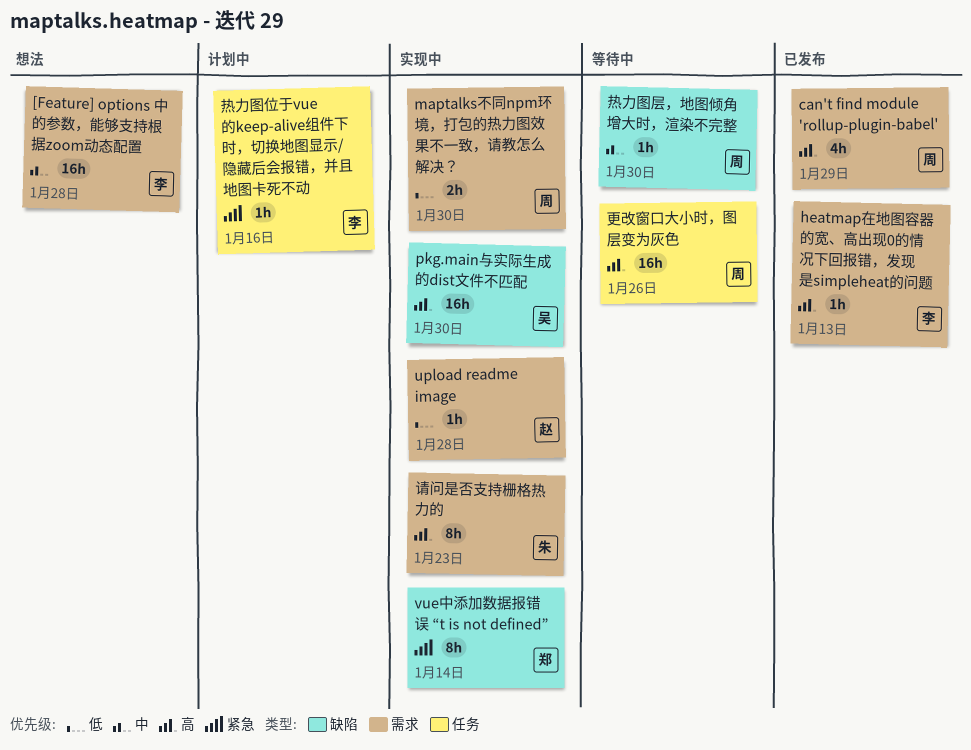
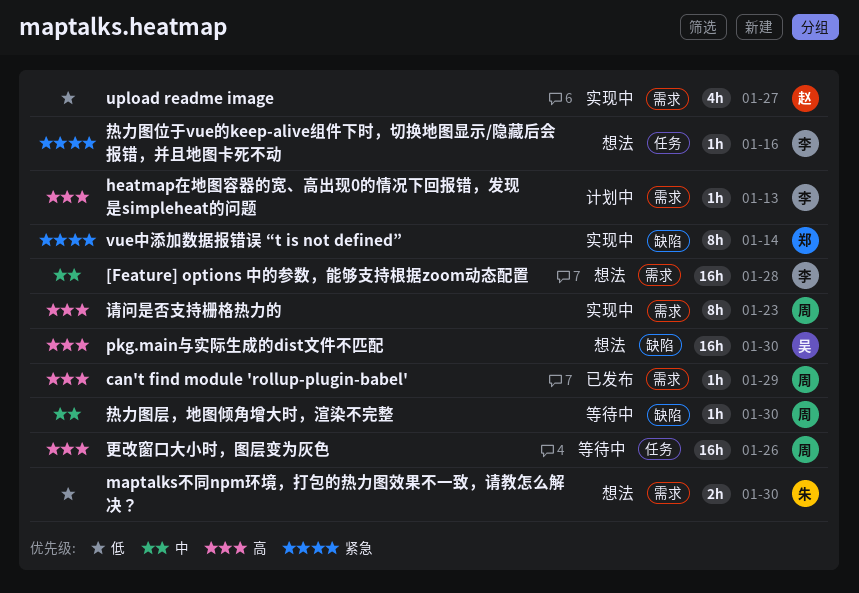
can't find module 'rollup-plugin-babel', estimate: 4h -> 1h
heatmap在地图容器的宽、高出现0的情况下回报错，发现是simpleheat的问题, status: 已发布 -> 计划中
maptalks不同npm环境，打包的热力图效果不一致，请教怎么解决？, status: 实现中 -> 想法
maptalks不同npm环境，打包的热力图效果不一致，请教怎么解决？, owner: 周 -> 朱
pkg.main与实际生成的dist文件不匹配, status: 实现中 -> 想法
upload readme image, estimate: 1h -> 4h
upload readme image, due: Jan 28 -> Jan 27
热力图位于vue的keep-alive组件下时，切换地图显示/隐藏后会报错，并且地图卡死不动, status: 计划中 -> 想法
请问是否支持栅格热力的, owner: 朱 -> 周

